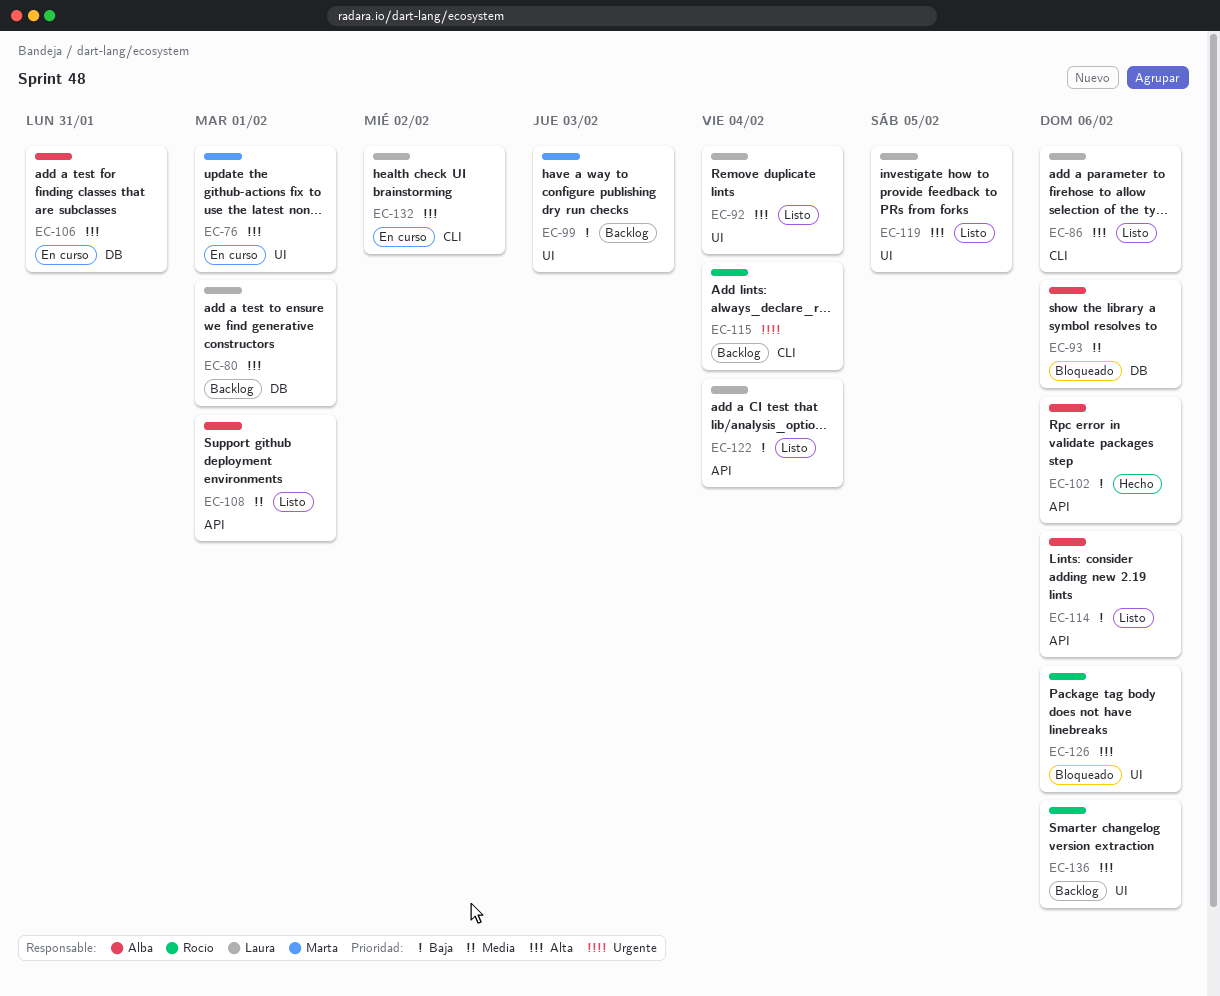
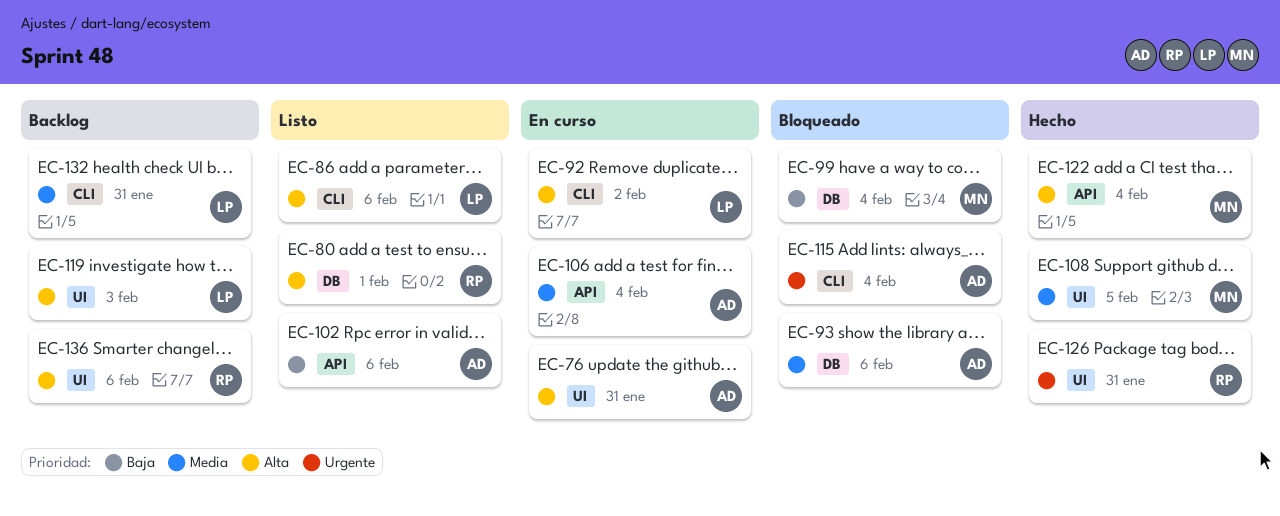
EC-76, owner: Marta -> Alba
EC-76, due: Feb 1 -> Jan 31
EC-80, status: Backlog -> Listo
EC-80, owner: Laura -> Rocío
EC-92, status: Listo -> En curso
EC-92, label: UI -> CLI
EC-92, due: Feb 4 -> Feb 2
EC-99, status: Backlog -> Bloqueado
EC-99, label: UI -> DB
EC-99, due: Feb 3 -> Feb 4
EC-102, status: Hecho -> Listo
EC-106, priority: Alta -> Media
EC-106, label: DB -> API
EC-106, due: Jan 31 -> Feb 4
EC-108, status: Listo -> Hecho
EC-108, owner: Alba -> Marta
EC-108, label: API -> UI
EC-108, due: Feb 1 -> Feb 5
EC-114: present -> none
EC-115, status: Backlog -> Bloqueado
EC-115, owner: Rocío -> Alba
EC-119, status: Listo -> Backlog
EC-119, due: Feb 5 -> Feb 3
EC-122, status: Listo -> Hecho
EC-122, owner: Laura -> Marta
EC-122, priority: Baja -> Alta
EC-126, status: Bloqueado -> Hecho
EC-126, priority: Alta -> Urgente
EC-126, due: Feb 6 -> Jan 31
EC-132, status: En curso -> Backlog
EC-132, priority: Alta -> Media
EC-132, due: Feb 2 -> Jan 31

